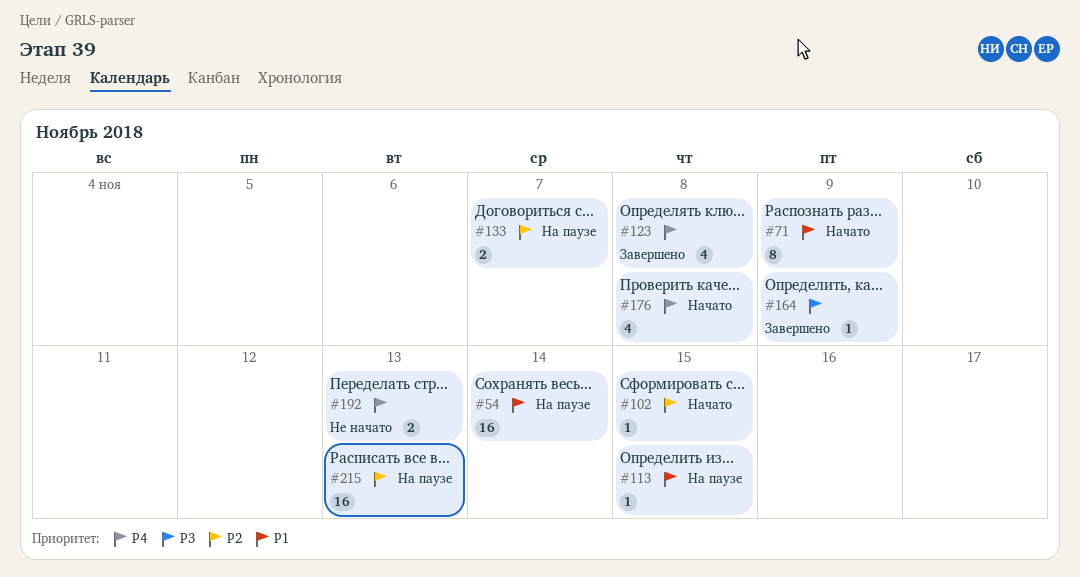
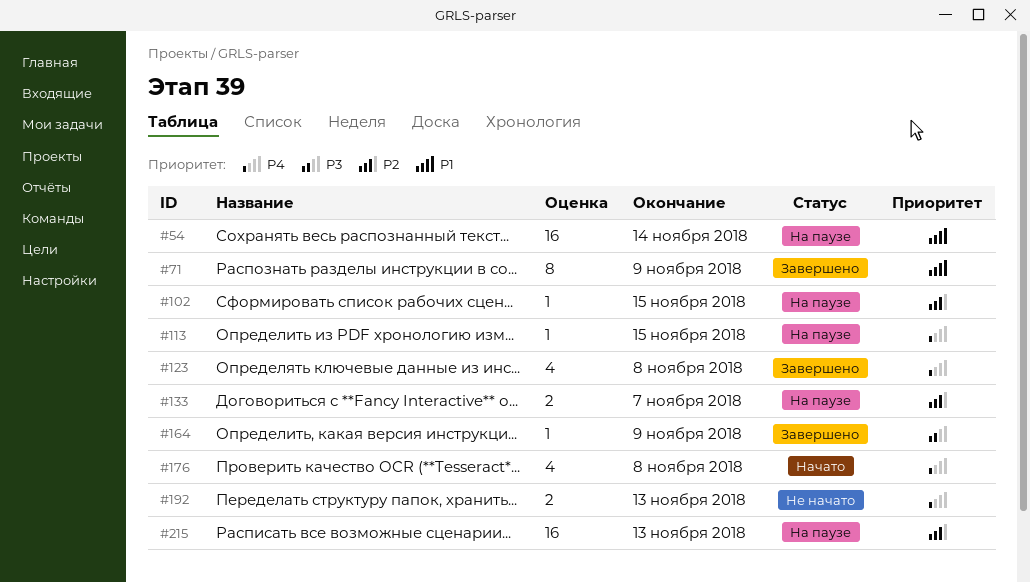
#71, status: Начато -> Завершено
#102, status: Начато -> На паузе
#113, priority: P1 -> P4

